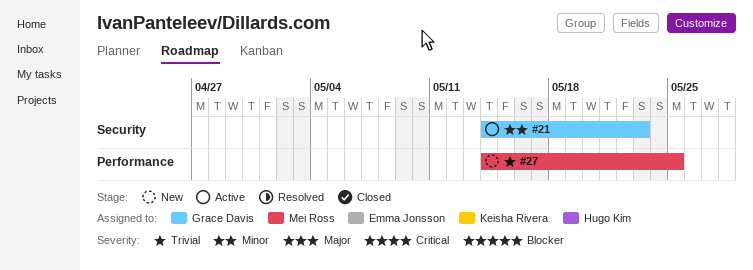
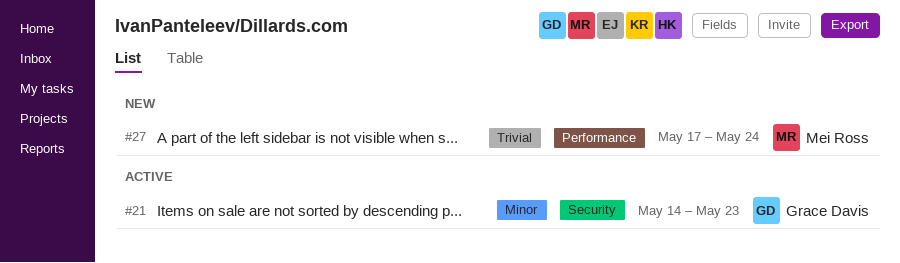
#27, start: May 14 -> May 17
#27, due: May 25 -> May 24

